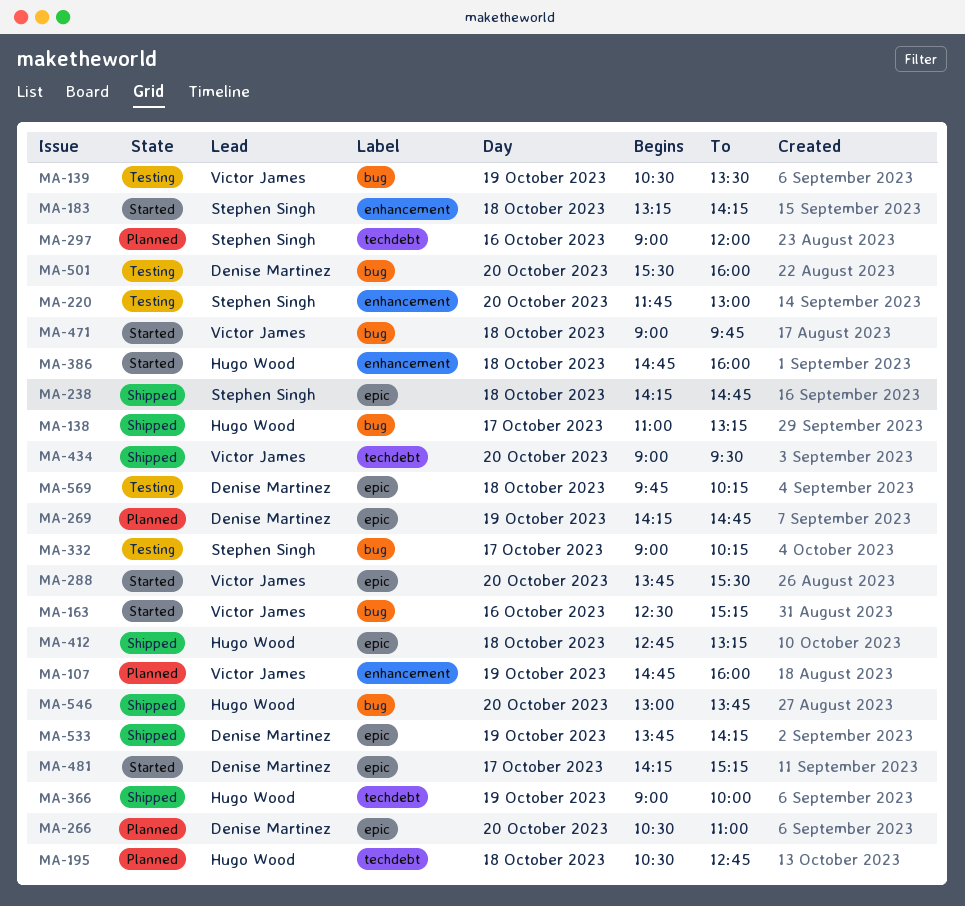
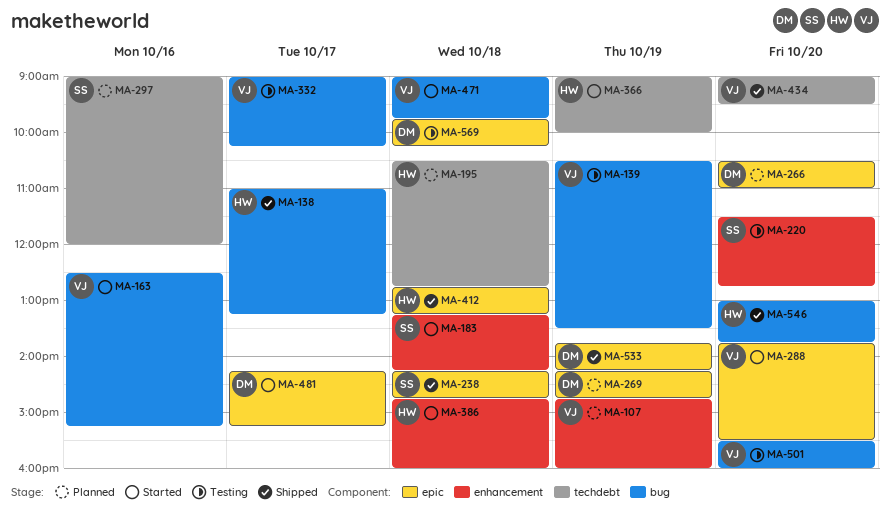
MA-220, begins: 11:45 -> 11:30
MA-220, ends: 13:00 -> 12:45
MA-332, owner: Stephen Singh -> Victor James
MA-366, status: Shipped -> Started
MA-501, owner: Denise Martinez -> Victor James

